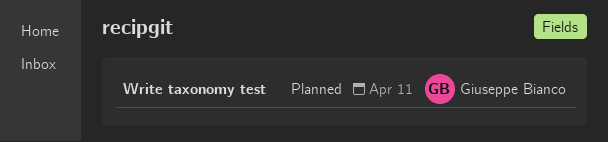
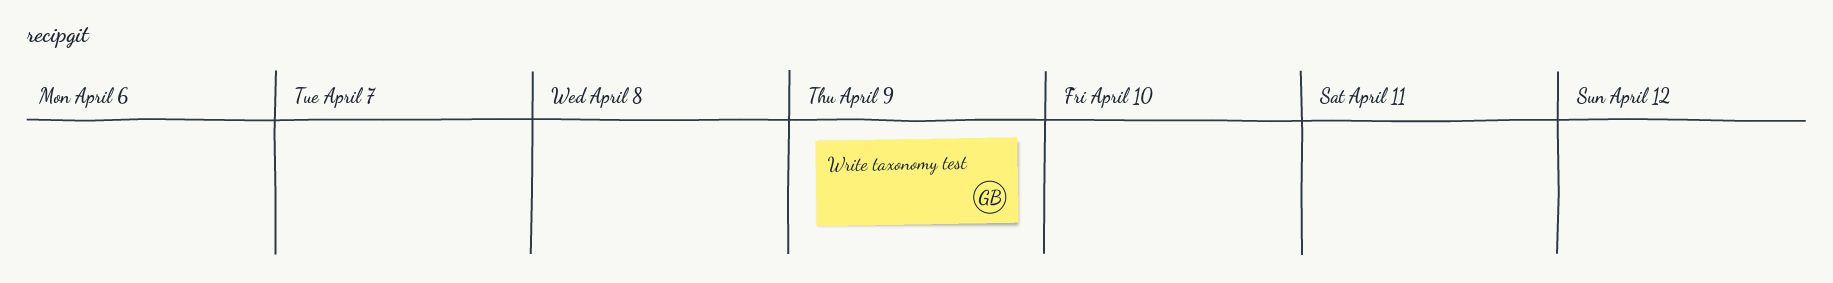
Write taxonomy test, due: Apr 11 -> Apr 9

